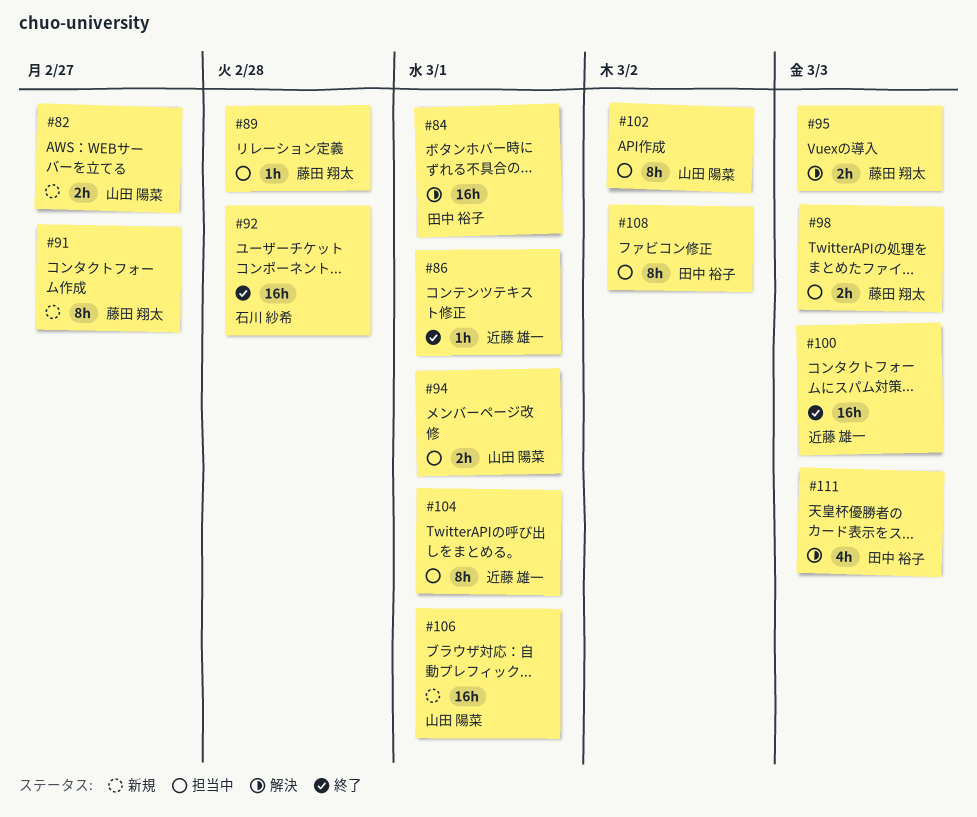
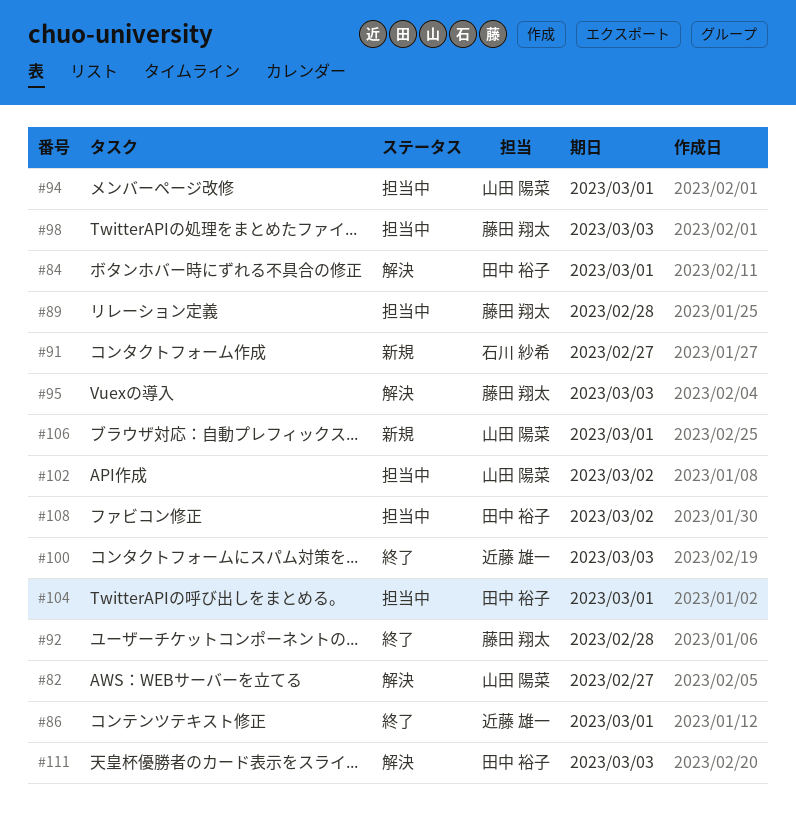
#82, status: 新規 -> 解決
#91, owner: 藤田 翔太 -> 石川 紗希
#92, owner: 石川 紗希 -> 藤田 翔太
#104, owner: 近藤 雄一 -> 田中 裕子

